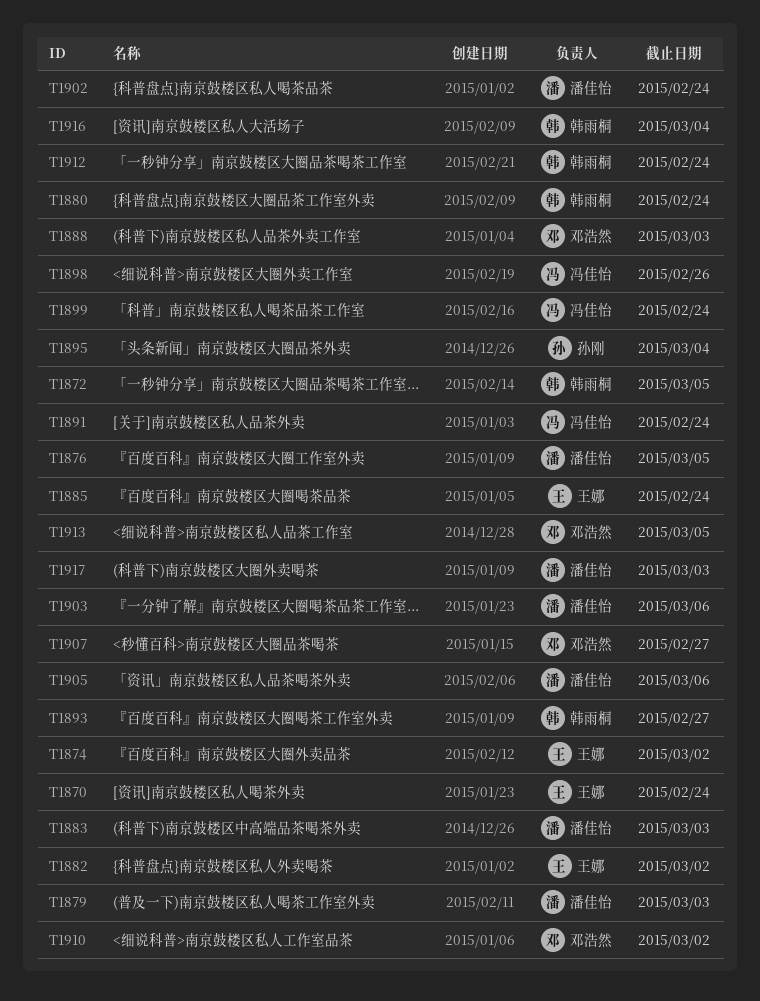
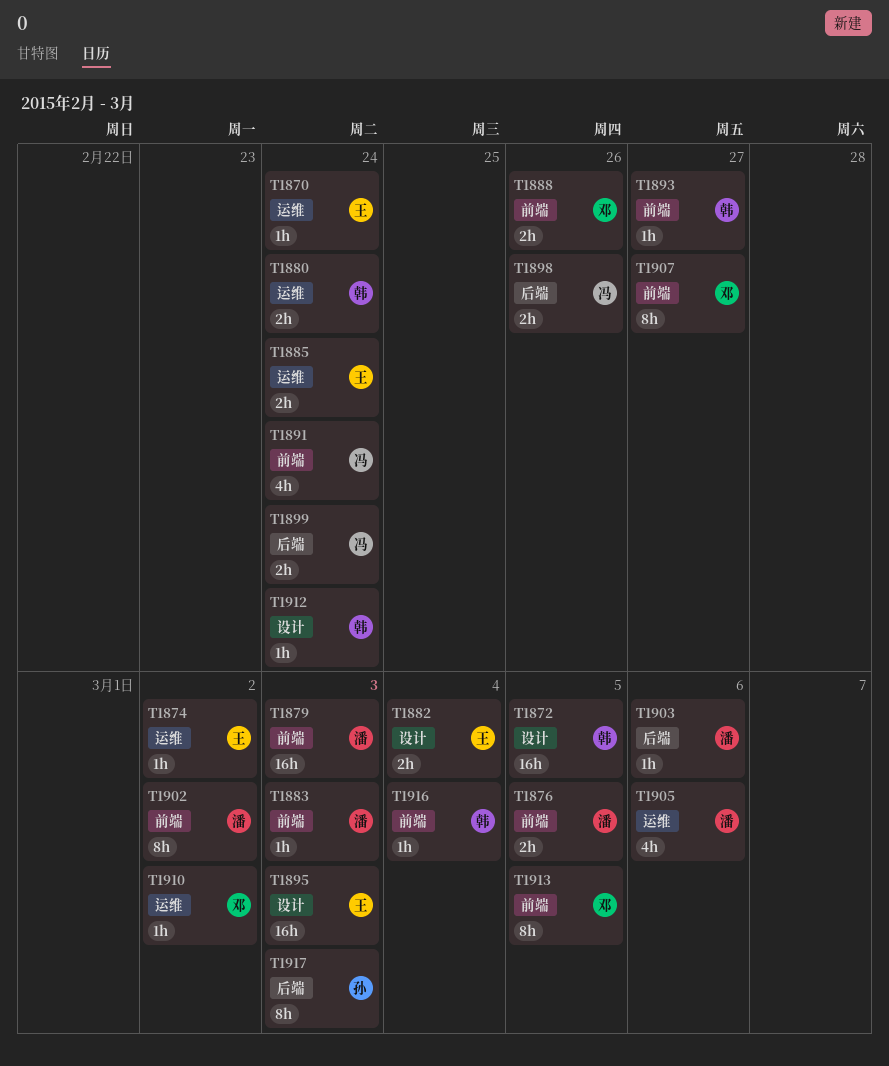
T1882, due: Mar 2 -> Mar 4
T1888, due: Mar 3 -> Feb 26
T1895, owner: 孙刚 -> 王娜
T1895, due: Mar 4 -> Mar 3
T1902, due: Feb 24 -> Mar 2
T1917, owner: 潘佳怡 -> 孙刚

